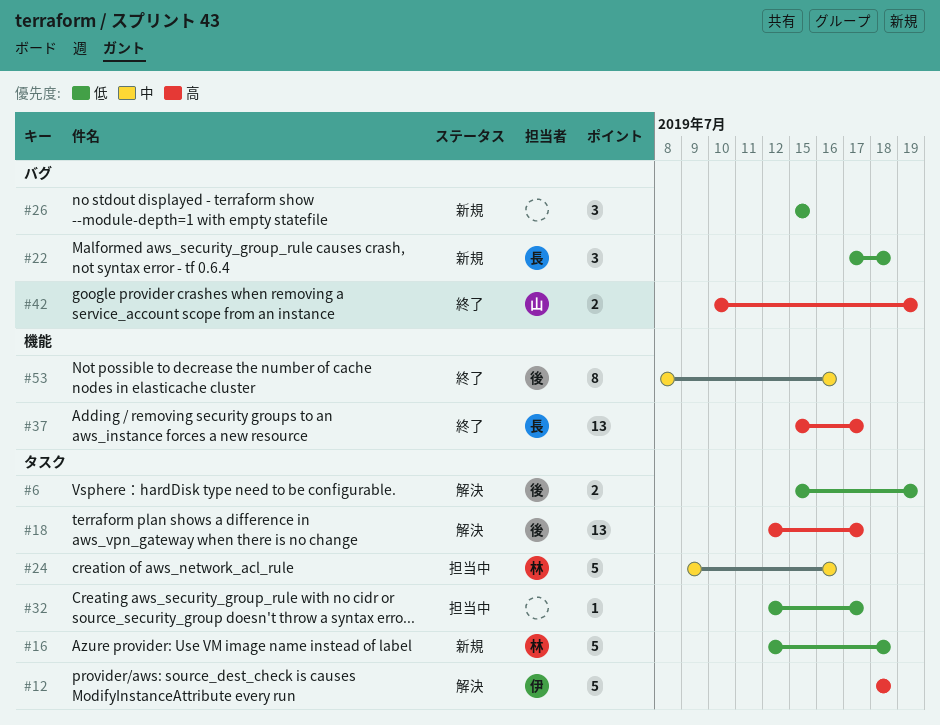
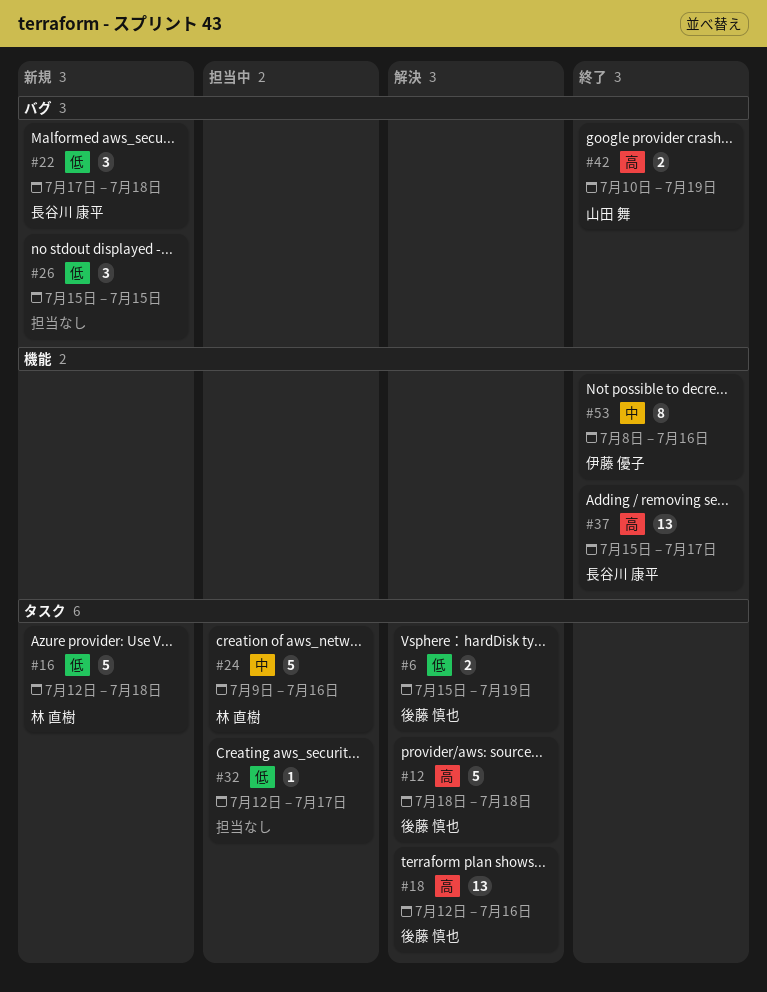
#12, owner: 伊藤 優子 -> 後藤 慎也
#18, due: Jul 17 -> Jul 16
#53, owner: 後藤 慎也 -> 伊藤 優子

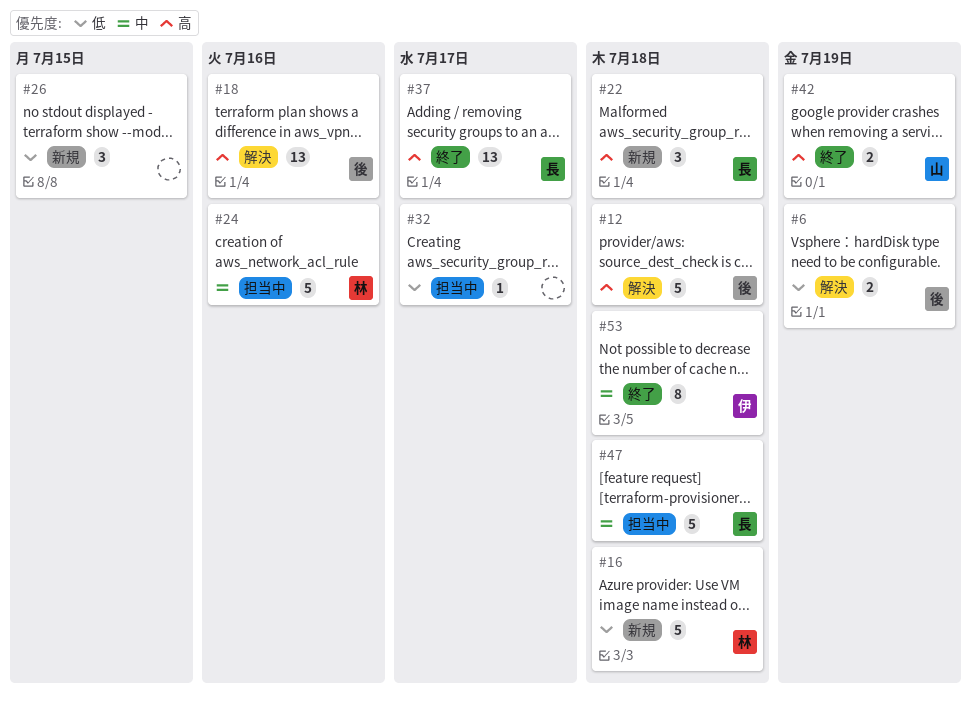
#22, priority: 低 -> 高
#47: none -> present
#53, due: Jul 16 -> Jul 18

